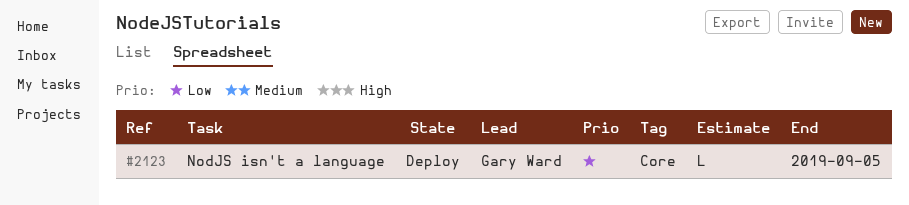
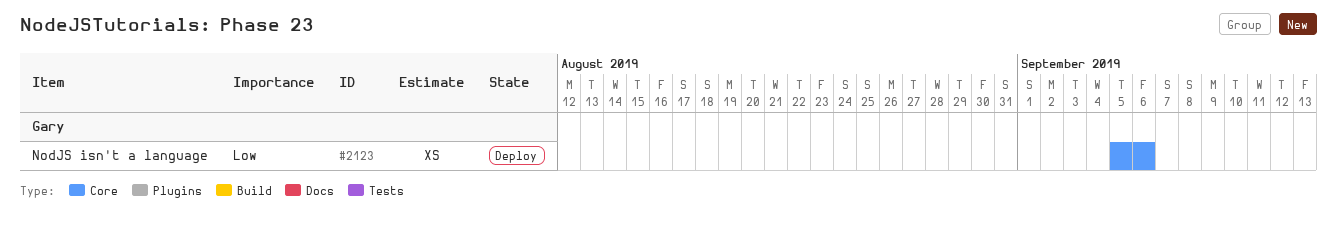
#2123, estimate: L -> XS
#2123, due: Sep 5 -> Sep 6

